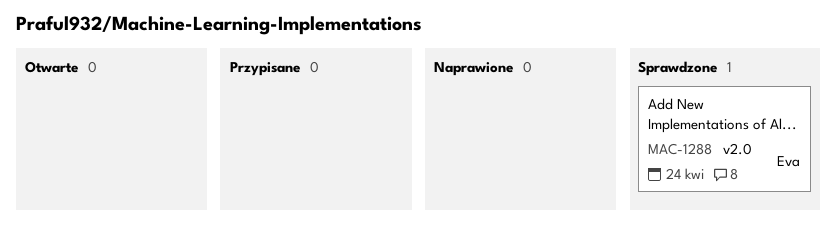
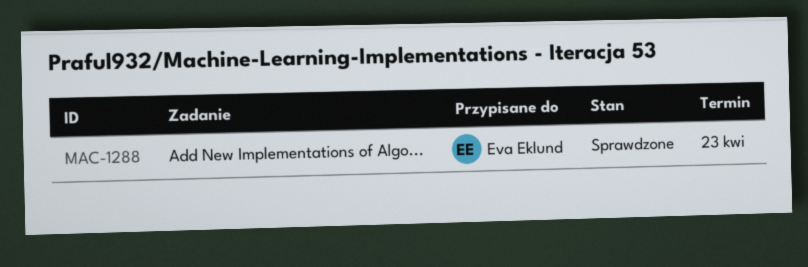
MAC-1288, due: Apr 24 -> Apr 23

